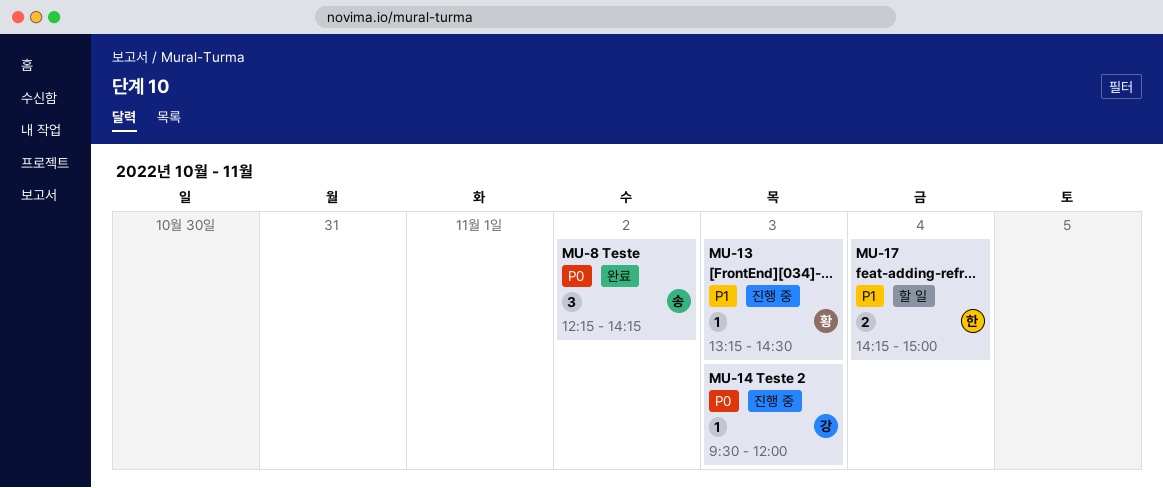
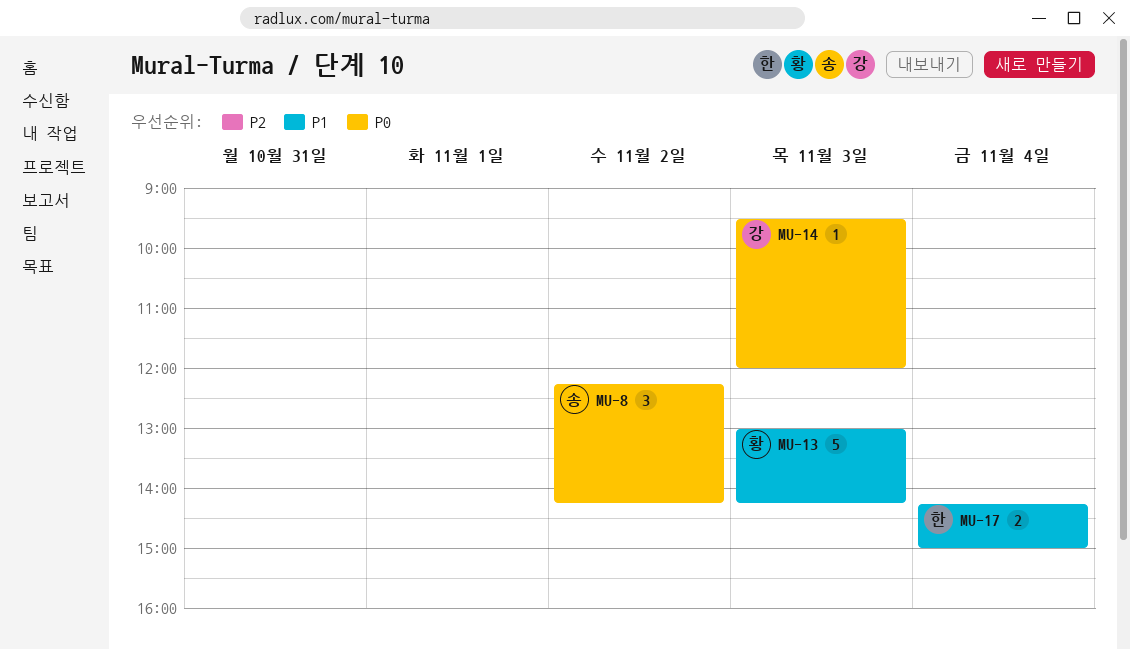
MU-13, estimate: 1 -> 5
MU-13, begins: 13:15 -> 13:00
MU-13, ends: 14:30 -> 14:15

